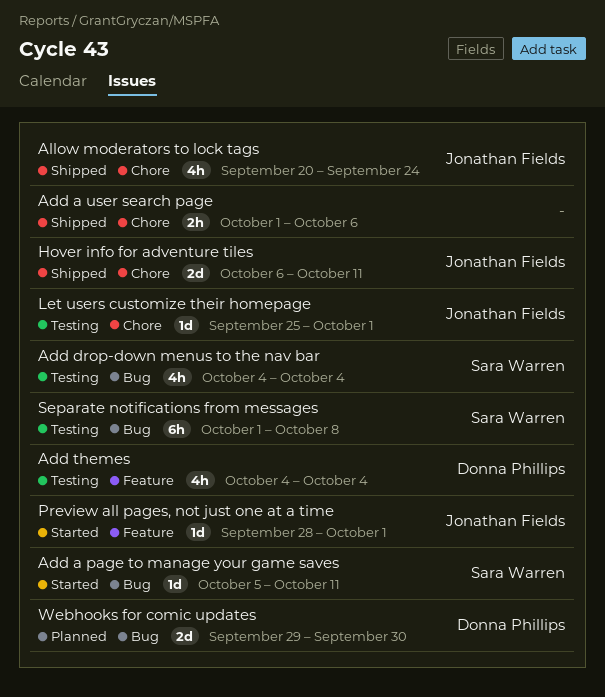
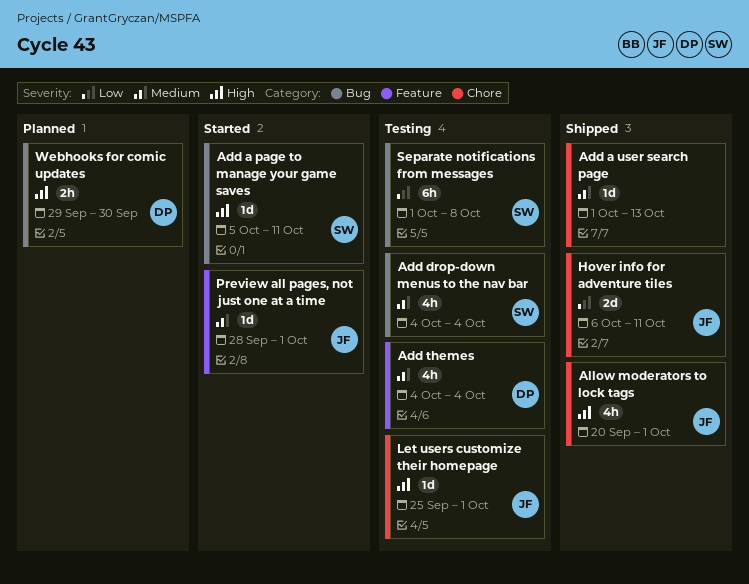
Add a user search page, estimate: 2h -> 1d
Add a user search page, due: Oct 6 -> Oct 13
Allow moderators to lock tags, due: Sep 24 -> Oct 1
Webhooks for comic updates, estimate: 2d -> 2h

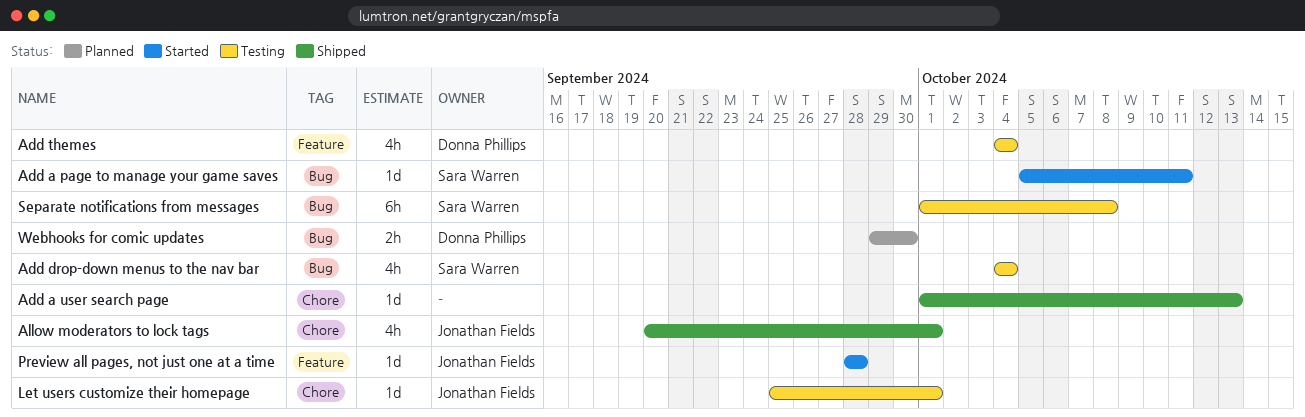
Hover info for adventure tiles: present -> none
Preview all pages, not just one at a time, due: Oct 1 -> Sep 28

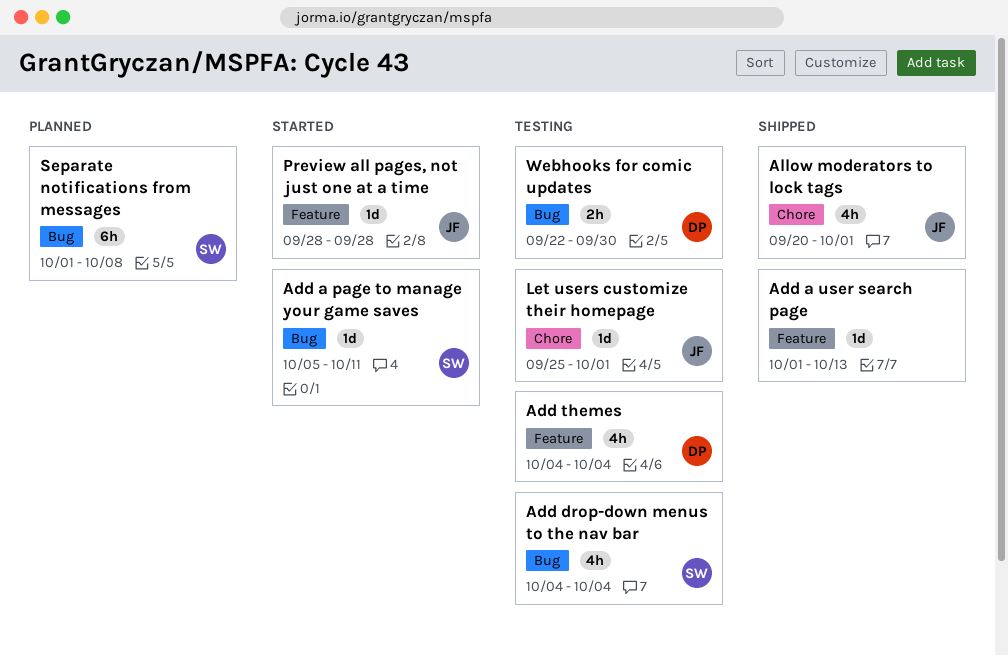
Add a user search page, label: Chore -> Feature
Separate notifications from messages, status: Testing -> Planned
Webhooks for comic updates, status: Planned -> Testing
Webhooks for comic updates, start: Sep 29 -> Sep 22

